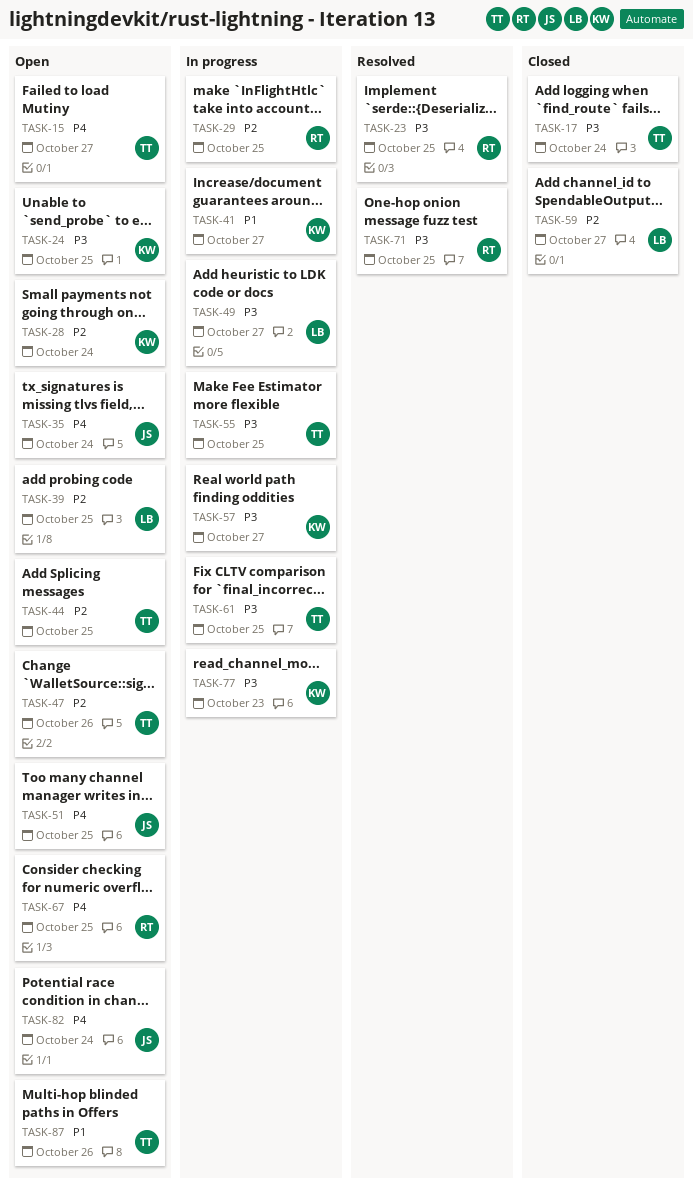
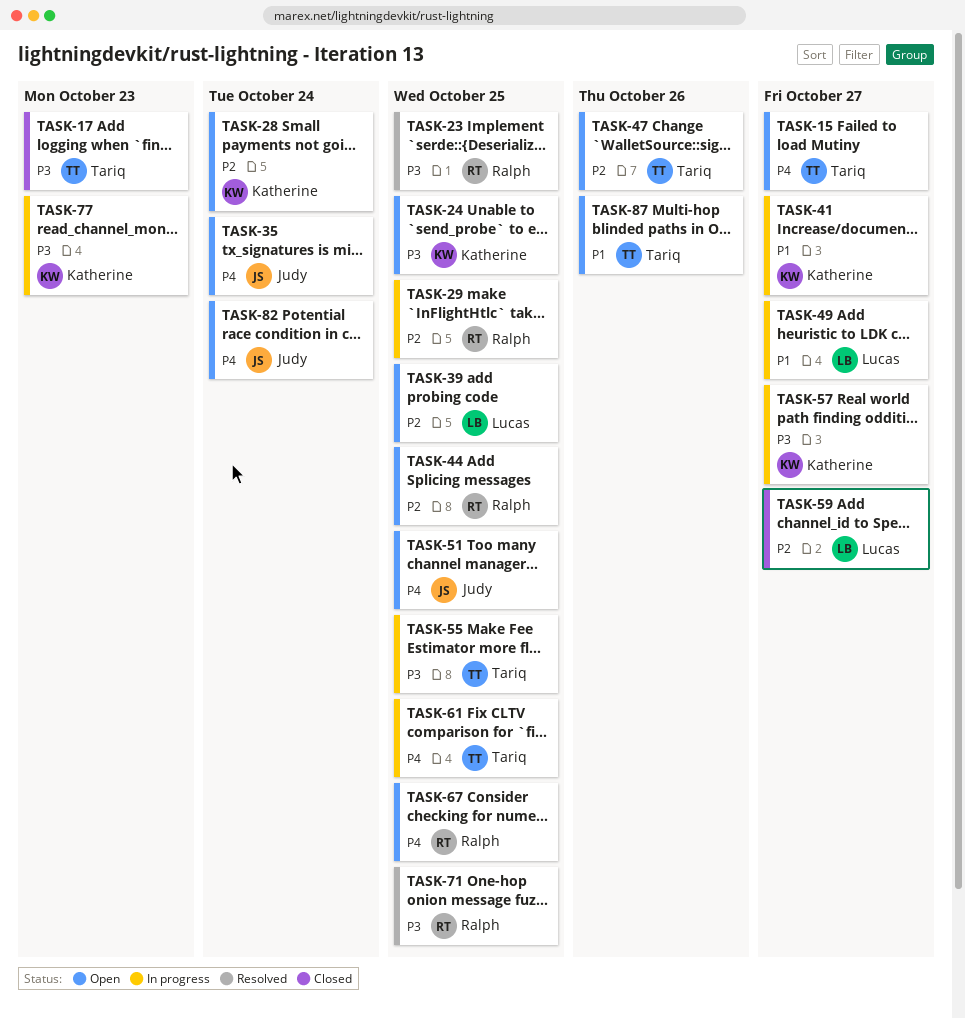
TASK-17, due: Oct 24 -> Oct 23
TASK-44, owner: Tariq -> Ralph
TASK-49, priority: P3 -> P1
TASK-61, priority: P3 -> P4

